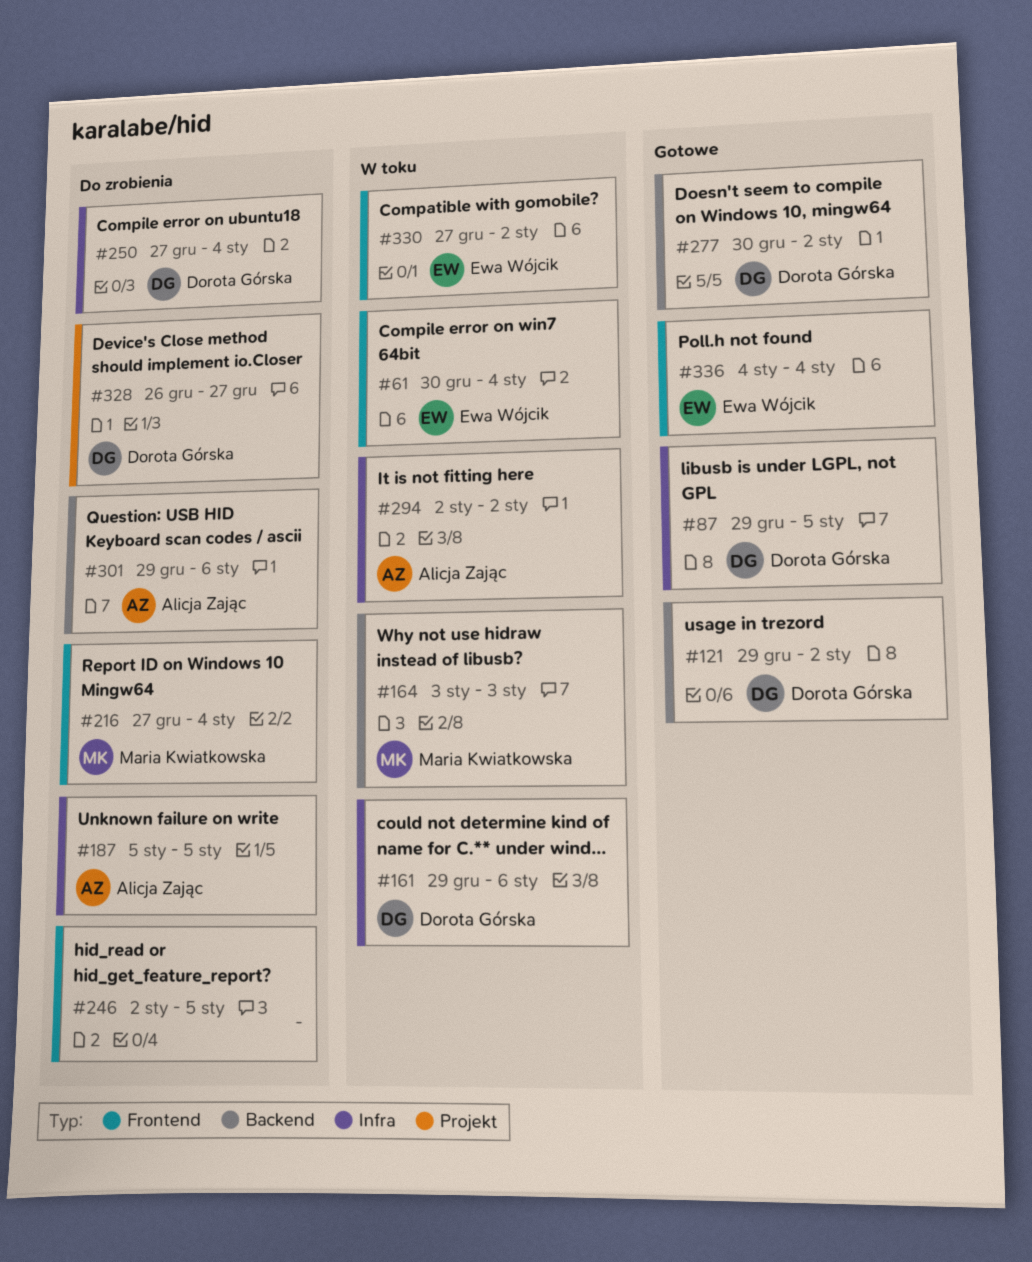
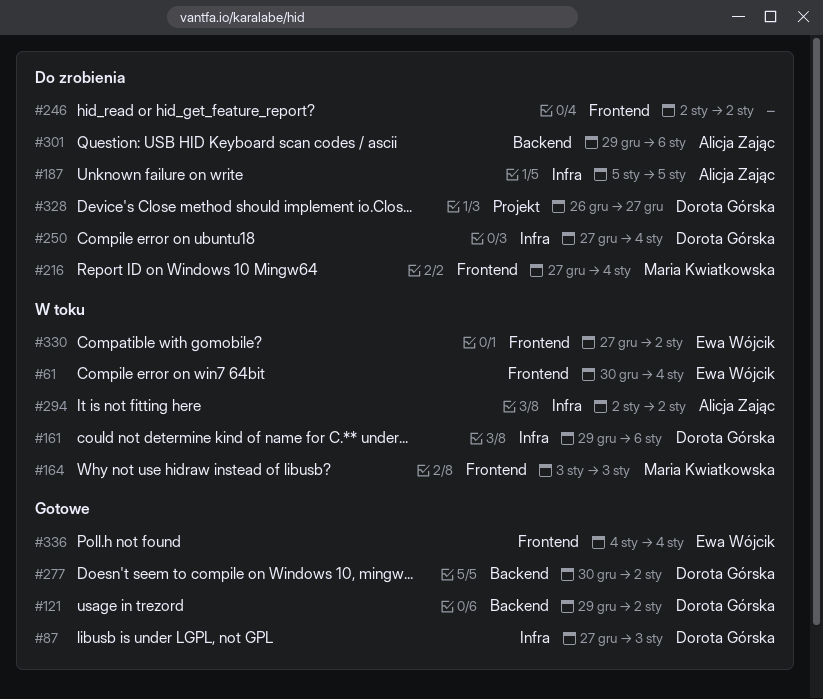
#87, start: Dec 29 -> Dec 27
#87, due: Jan 5 -> Jan 3
#164, label: Backend -> Frontend
#246, due: Jan 5 -> Jan 2

